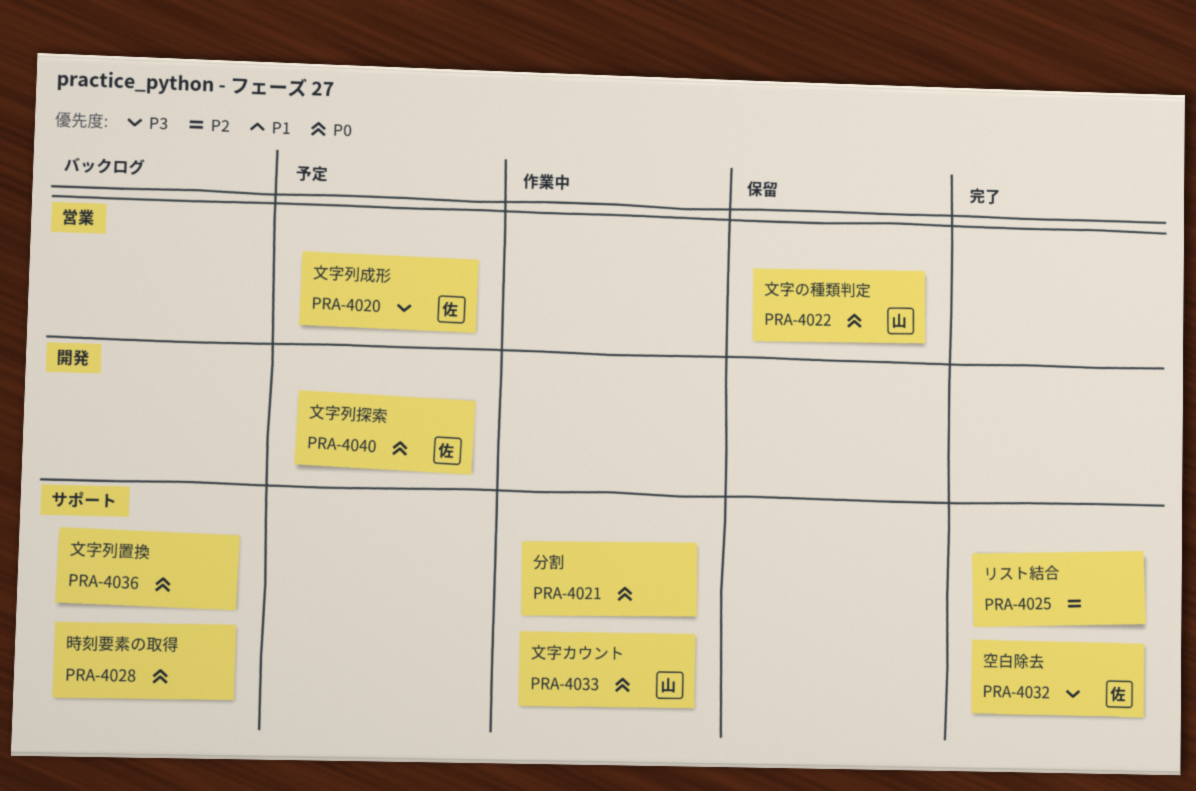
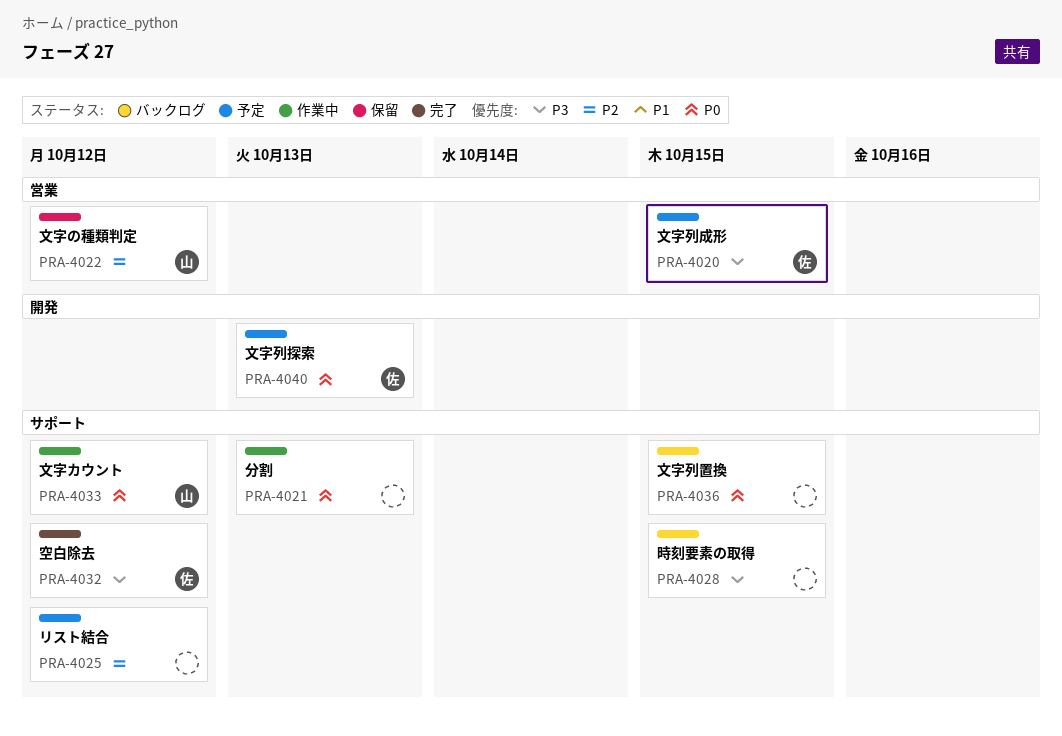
PRA-4022, priority: P0 -> P2
PRA-4025, status: 完了 -> 予定
PRA-4028, priority: P0 -> P3

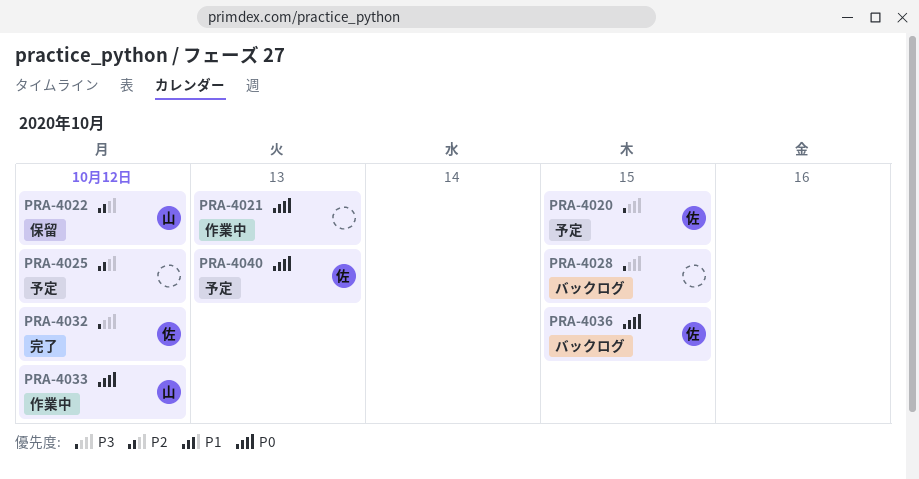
PRA-4036, owner: none -> 佐

